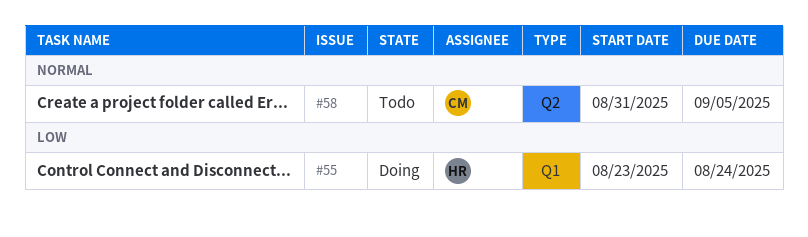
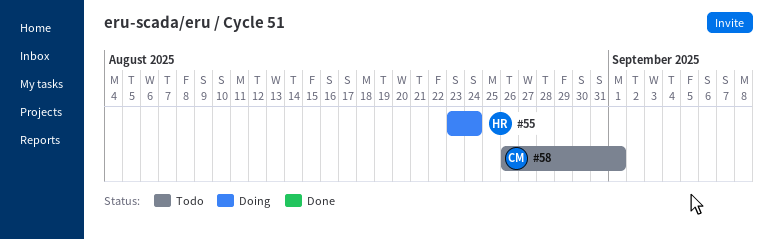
#58, start: Aug 31 -> Aug 26
#58, due: Sep 5 -> Sep 1

